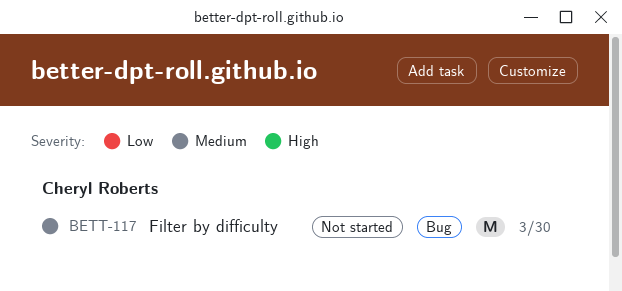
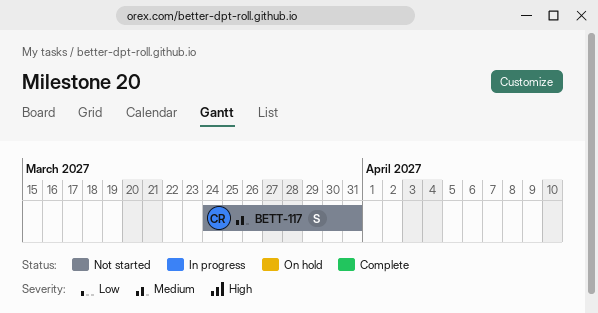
BETT-117, estimate: M -> S
BETT-117, due: Mar 30 -> Mar 31

